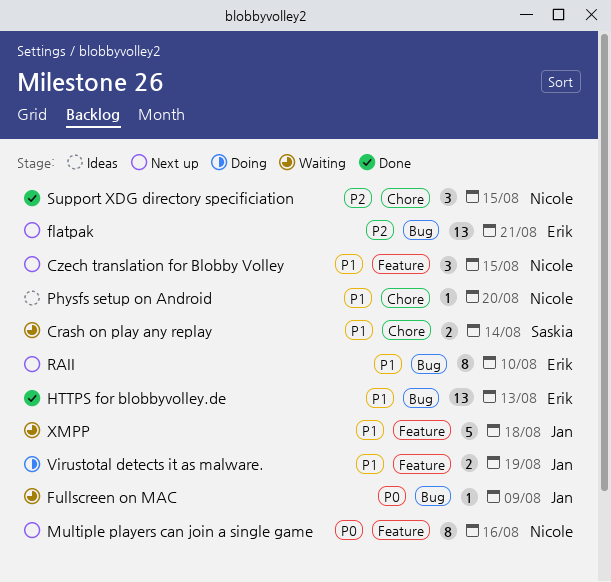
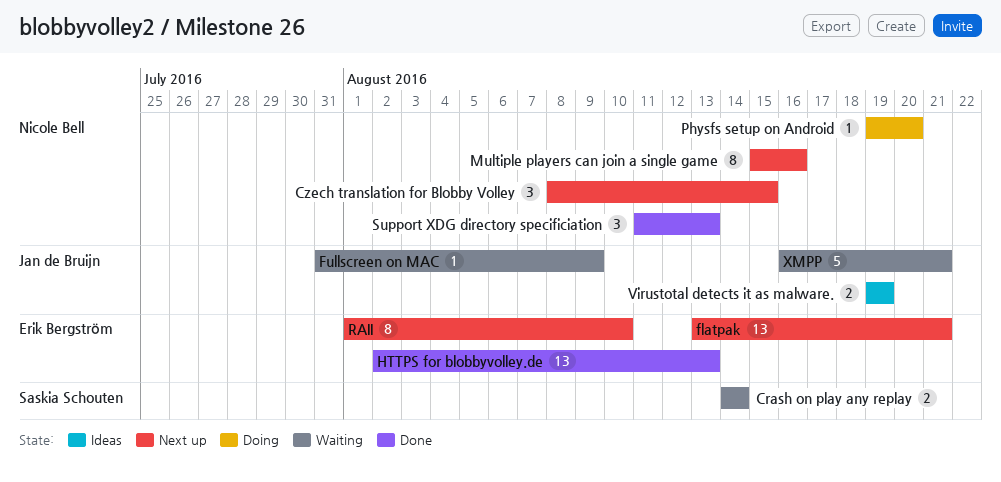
Physfs setup on Android, status: Ideas -> Doing
Support XDG directory specificiation, due: Aug 15 -> Aug 13
Virustotal detects it as malware., status: Doing -> Ideas
XMPP, due: Aug 18 -> Aug 21

